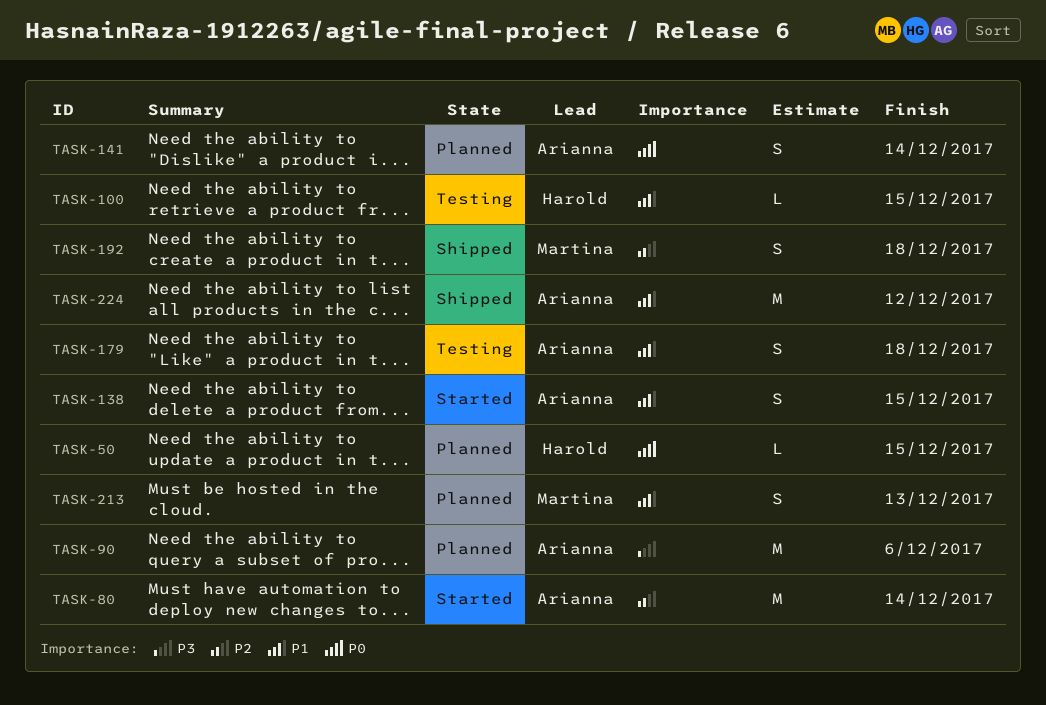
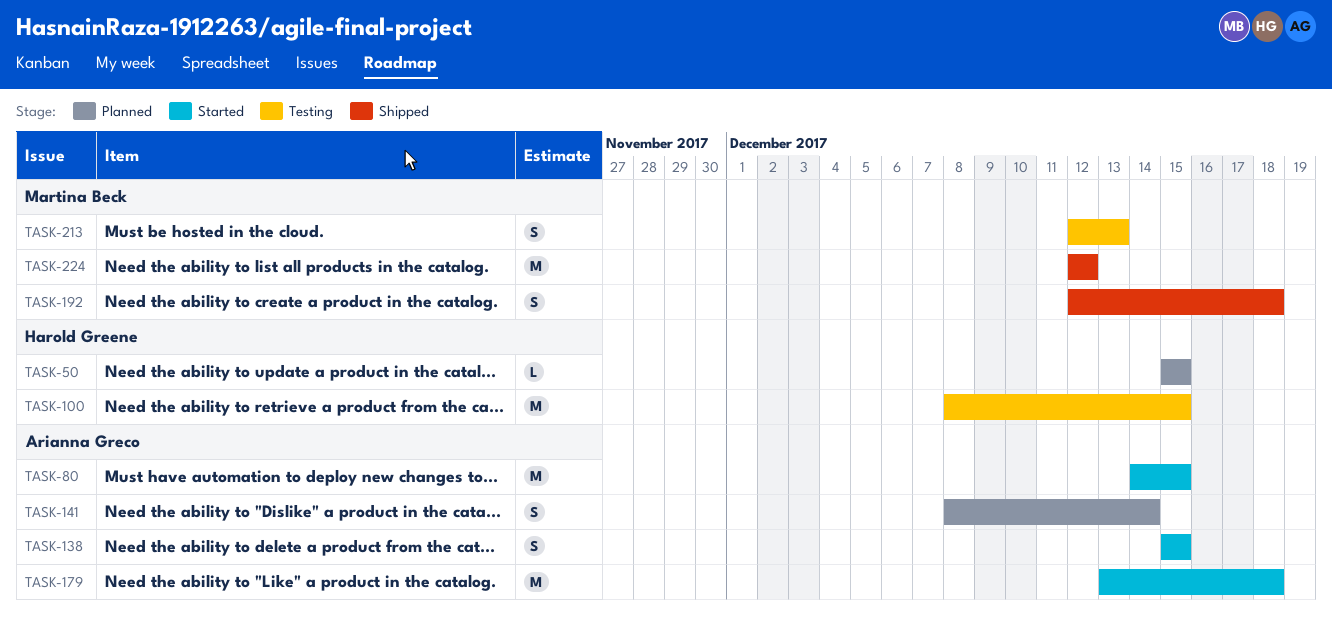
TASK-80, due: Dec 14 -> Dec 15
TASK-90: present -> none
TASK-100, estimate: L -> M
TASK-179, status: Testing -> Started
TASK-179, estimate: S -> M
TASK-213, status: Planned -> Testing
TASK-224, owner: Arianna Greco -> Martina Beck

